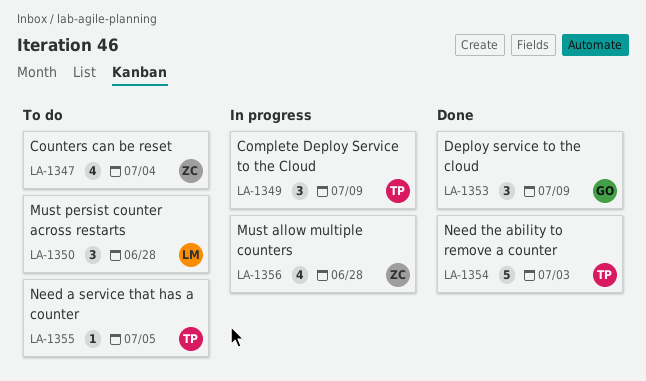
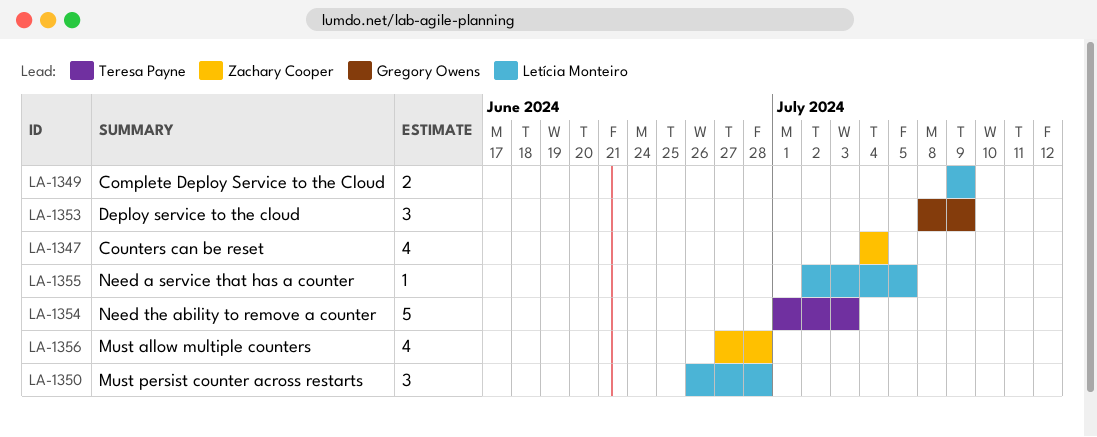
LA-1349, owner: Teresa Payne -> Letícia Monteiro
LA-1349, estimate: 3 -> 2
LA-1355, owner: Teresa Payne -> Letícia Monteiro

